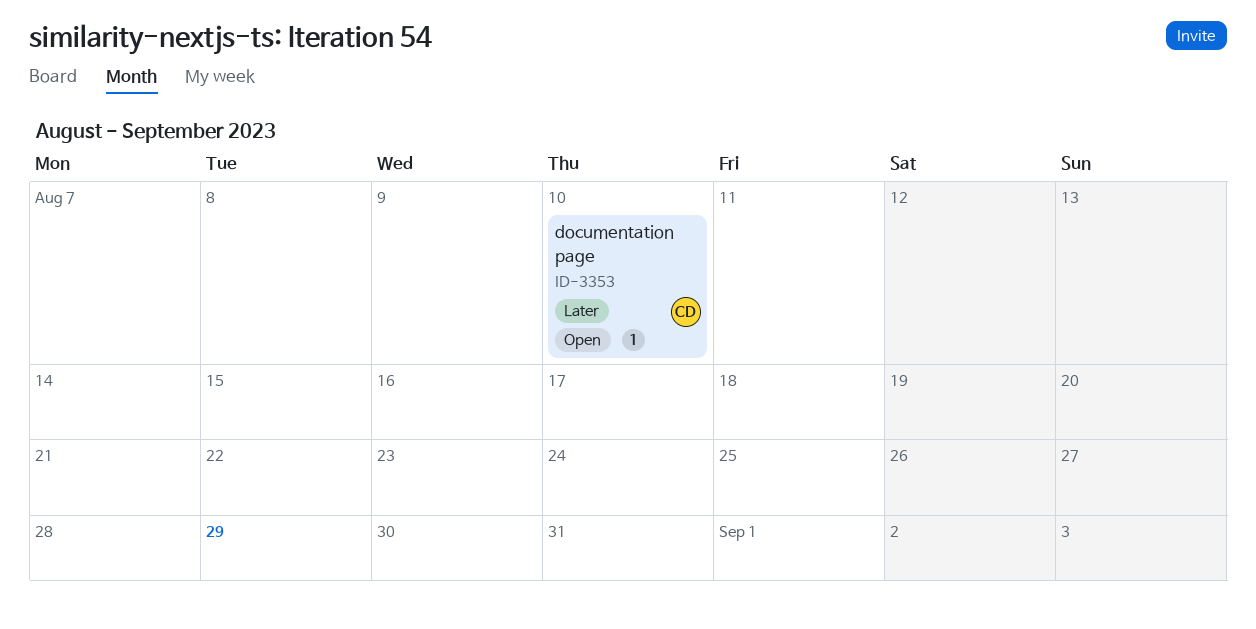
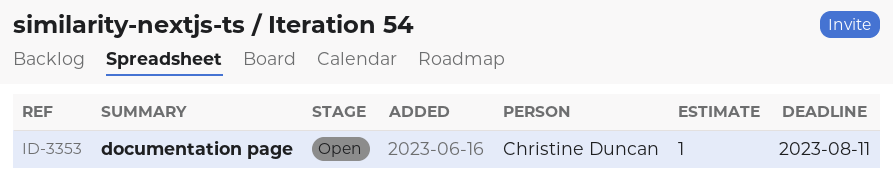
ID-3353, due: Aug 10 -> Aug 11

